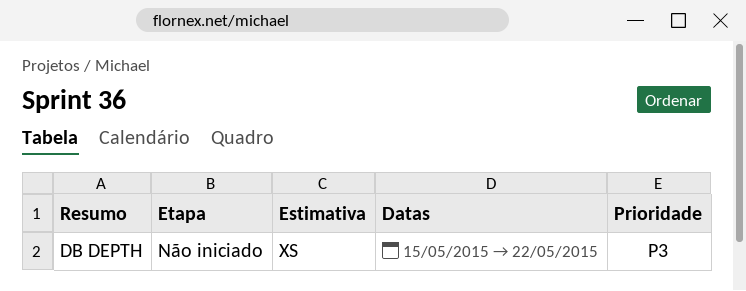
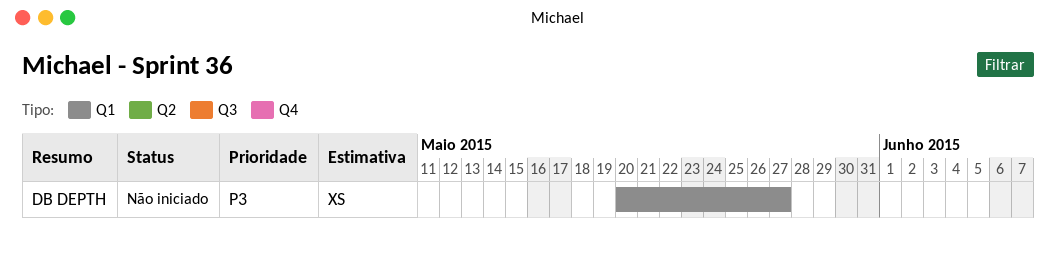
DB DEPTH, start: May 15 -> May 20
DB DEPTH, due: May 22 -> May 27

